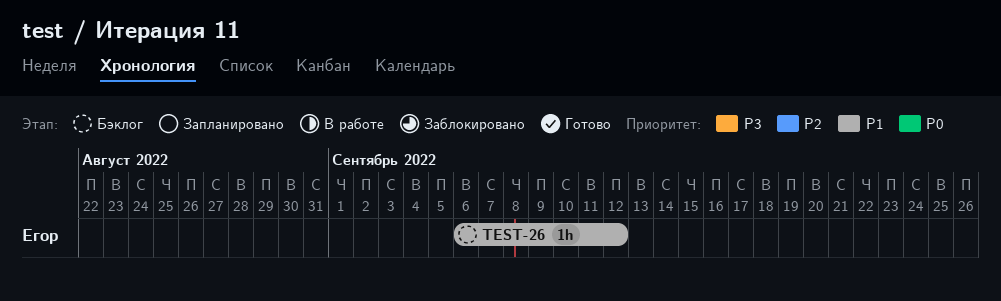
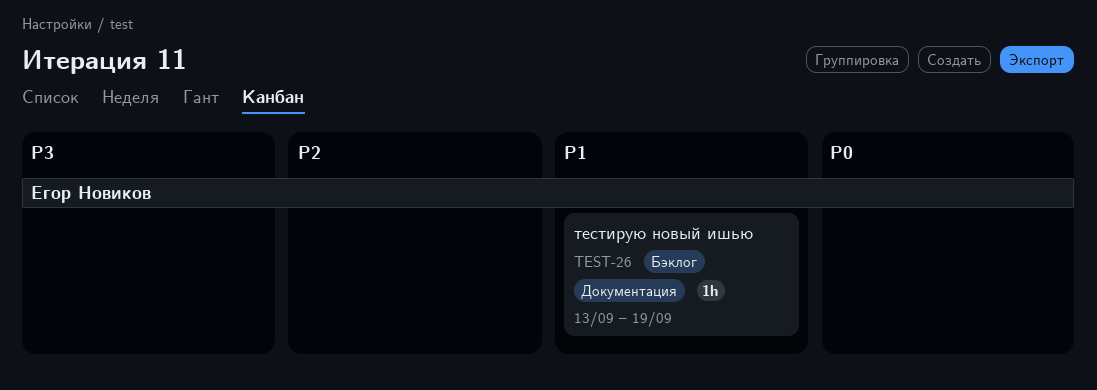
TEST-26, start: Sep 6 -> Sep 13
TEST-26, due: Sep 12 -> Sep 19

